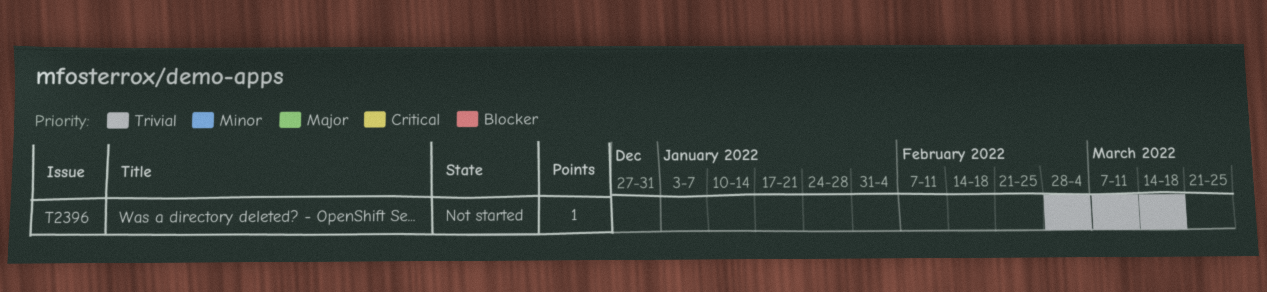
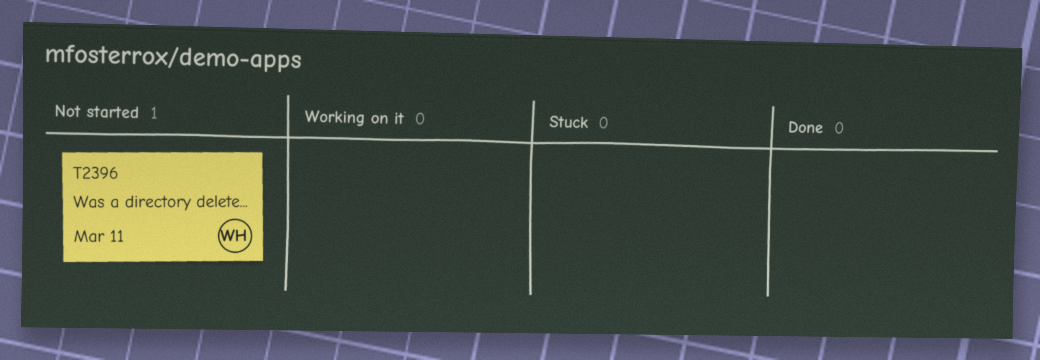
T2396, due: Mar 18 -> Mar 11

